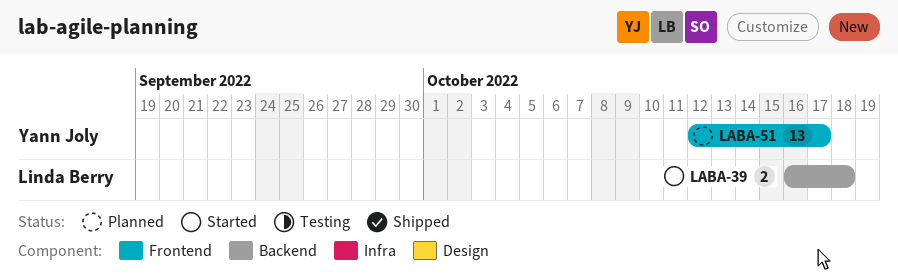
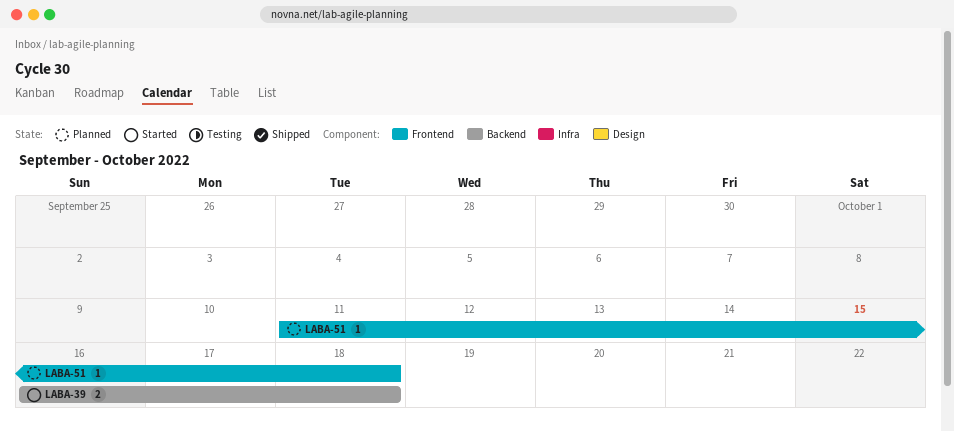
LABA-51, estimate: 13 -> 1
LABA-51, start: Oct 12 -> Oct 11
LABA-51, due: Oct 17 -> Oct 18

